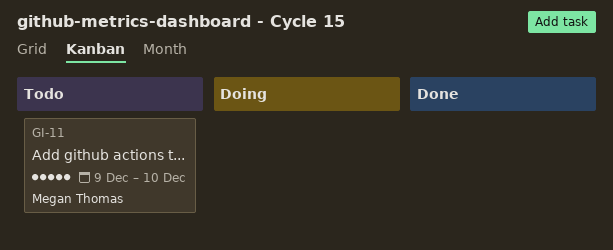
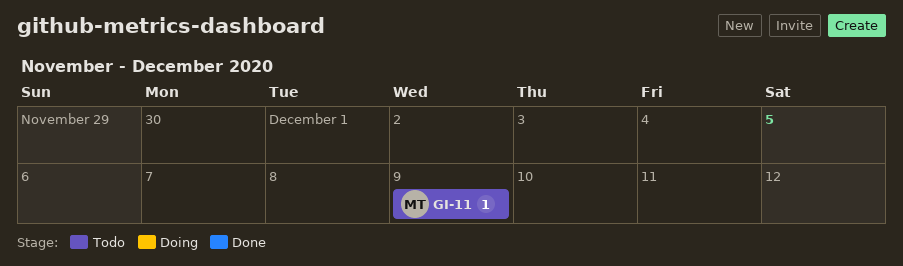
GI-11, estimate: 5 -> 1
GI-11, due: Dec 10 -> Dec 9

